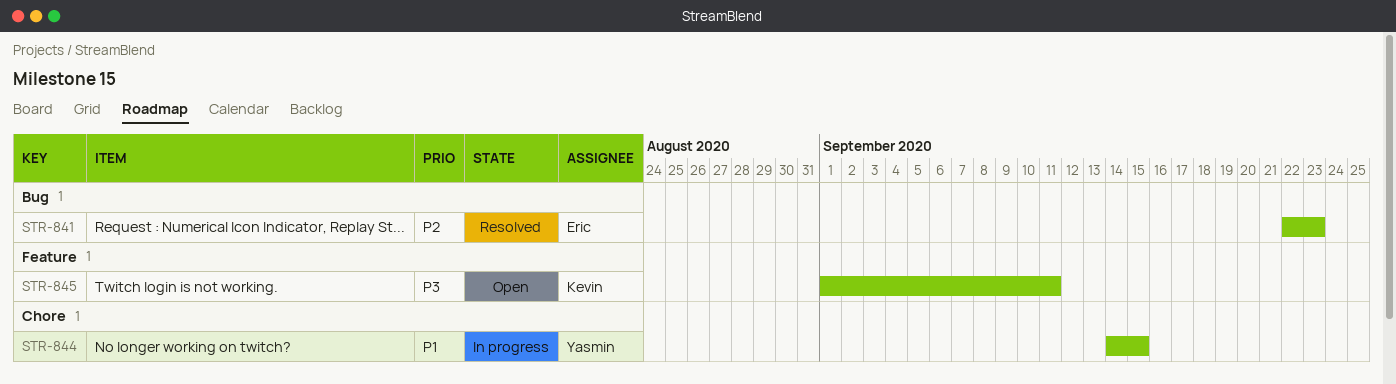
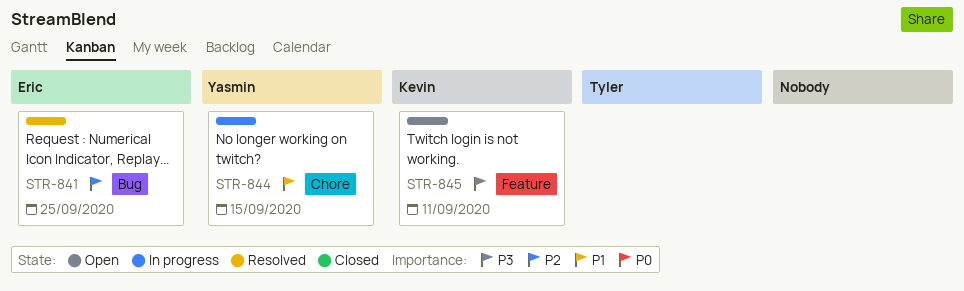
STR-841, due: Sep 23 -> Sep 25

